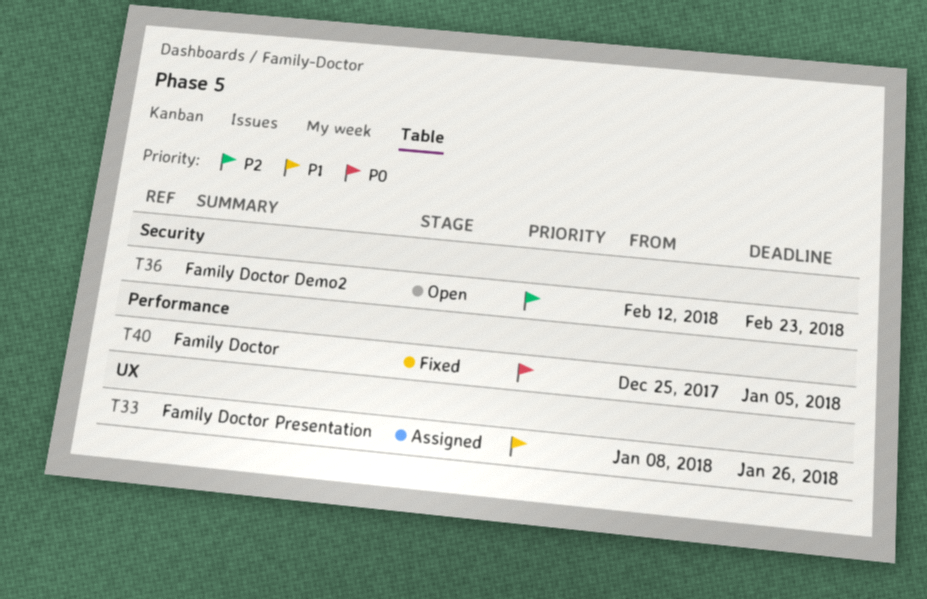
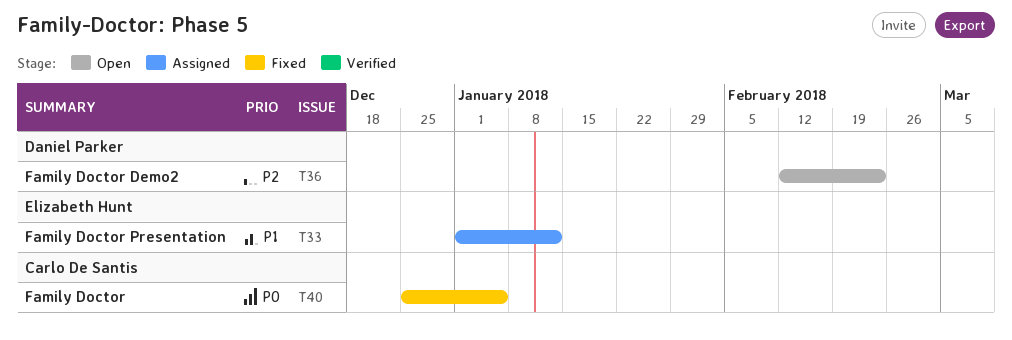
T33, start: Jan 8 -> Jan 1
T33, due: Jan 26 -> Jan 12

